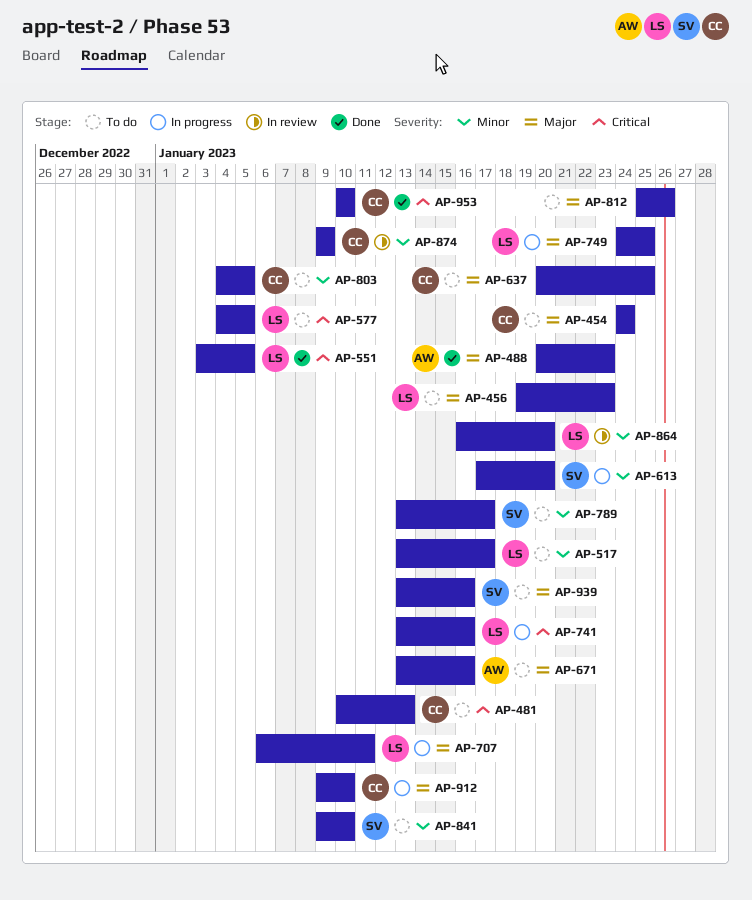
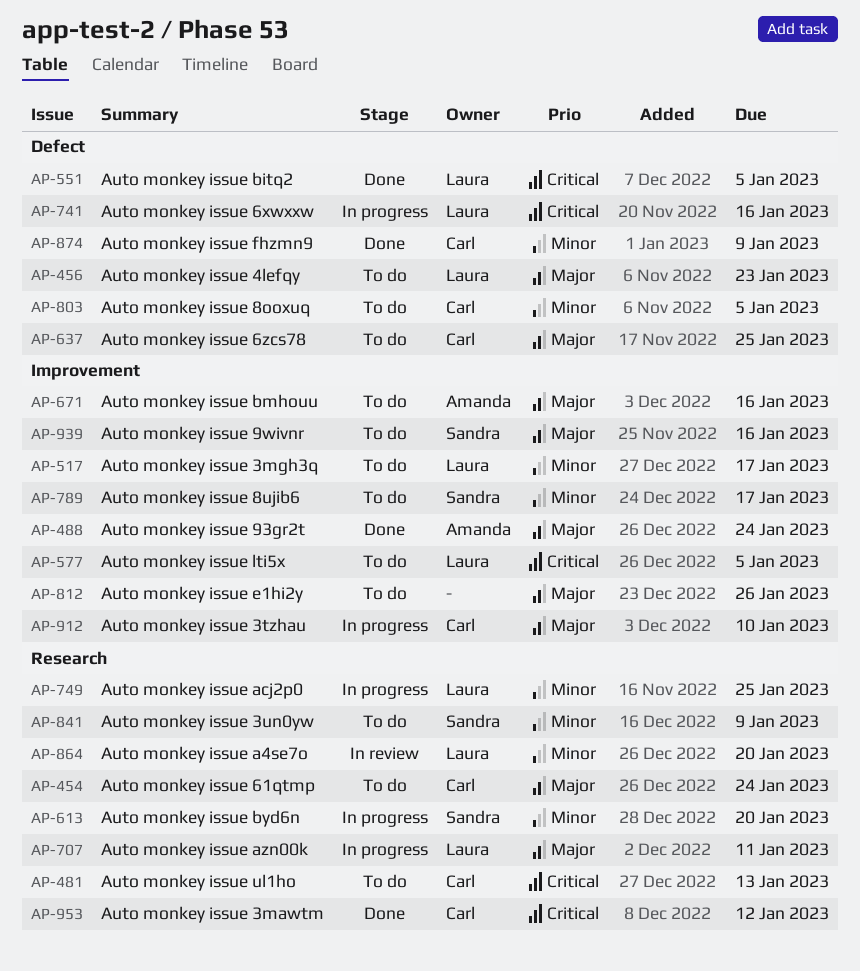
AP-488, due: Jan 23 -> Jan 24
AP-749, priority: Major -> Minor
AP-841, due: Jan 10 -> Jan 9
AP-874, status: In review -> Done
AP-953, due: Jan 10 -> Jan 12

